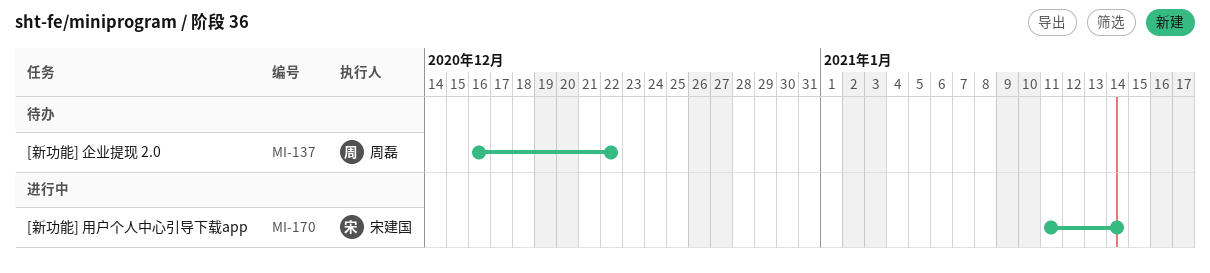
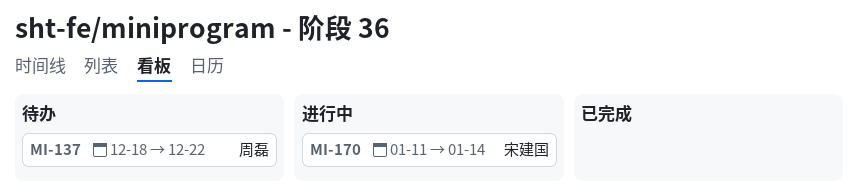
MI-137, start: Dec 16 -> Dec 18

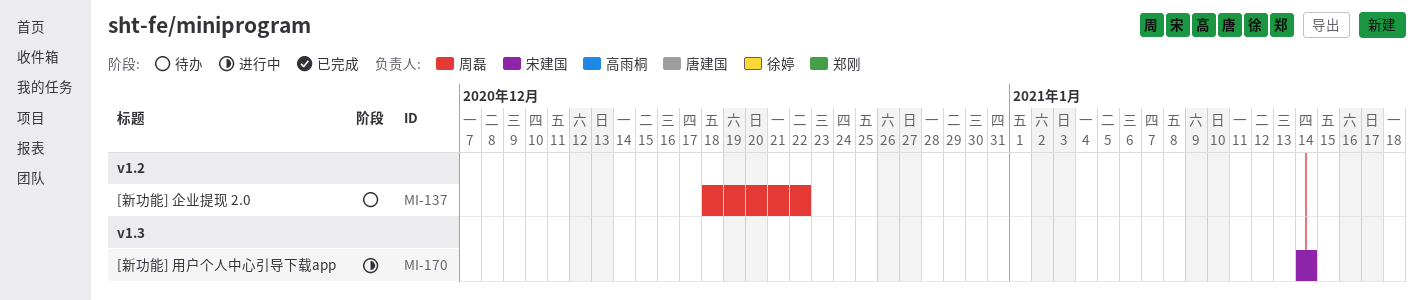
MI-170, start: Jan 11 -> Jan 14

